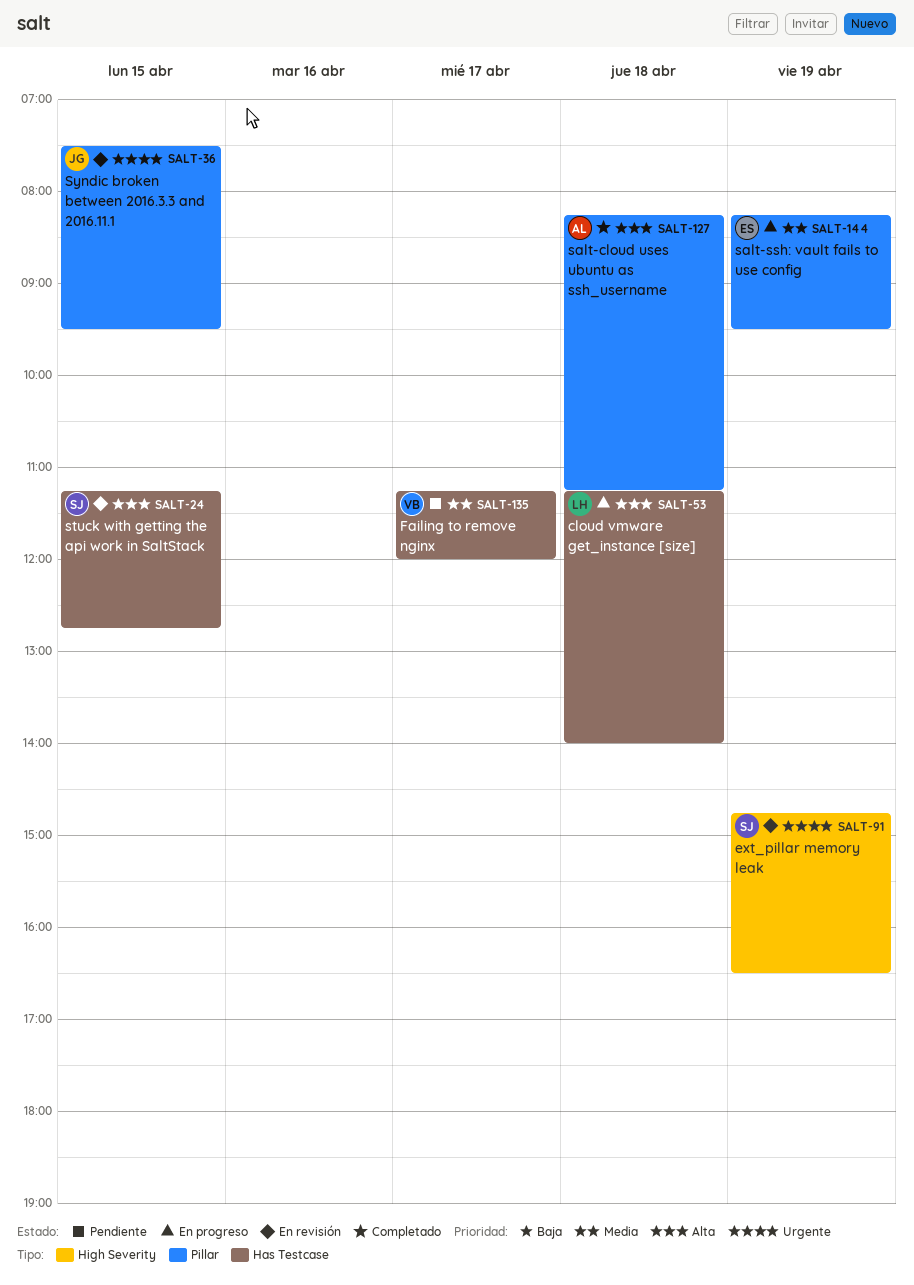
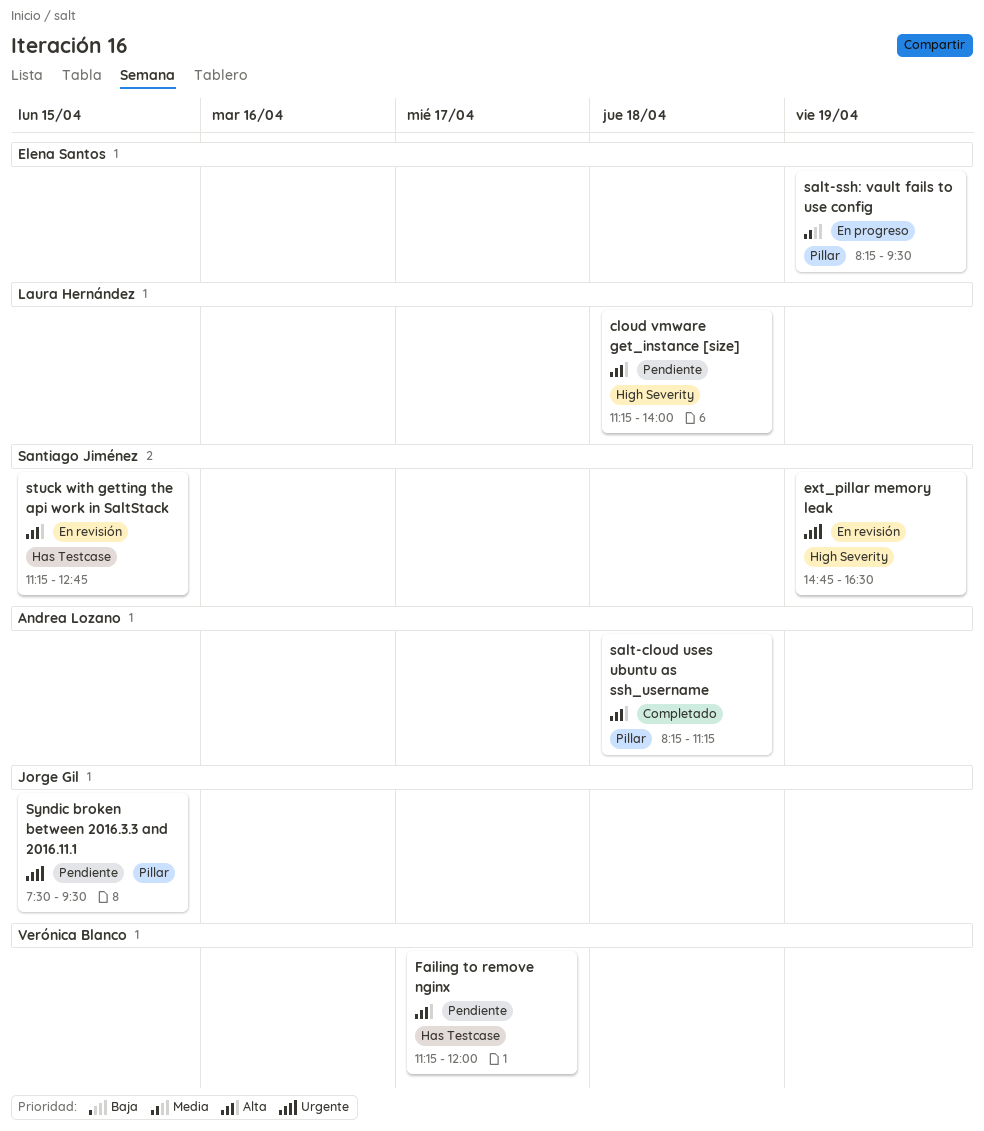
cloud vmware get_instance [size], status: En progreso -> Pendiente
cloud vmware get_instance [size], label: Has Testcase -> High Severity
Failing to remove nginx, priority: Media -> Alta
Syndic broken between 2016.3.3 and 2016.11.1, status: En revisión -> Pendiente

